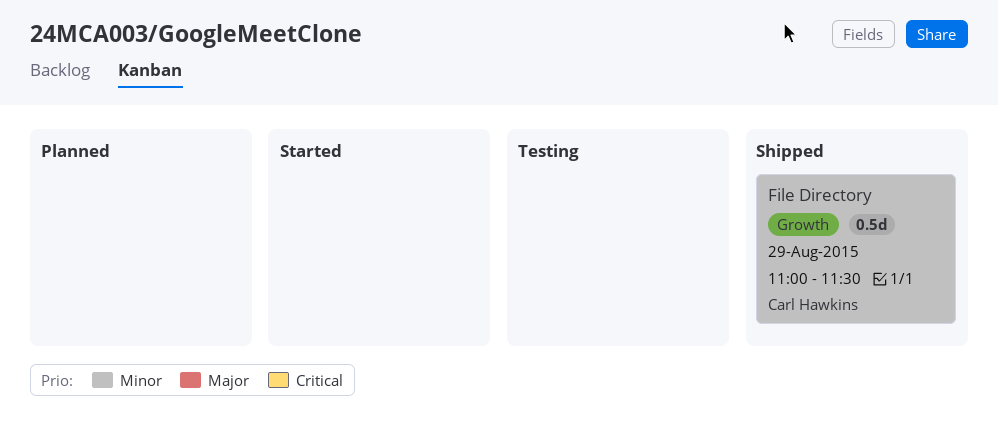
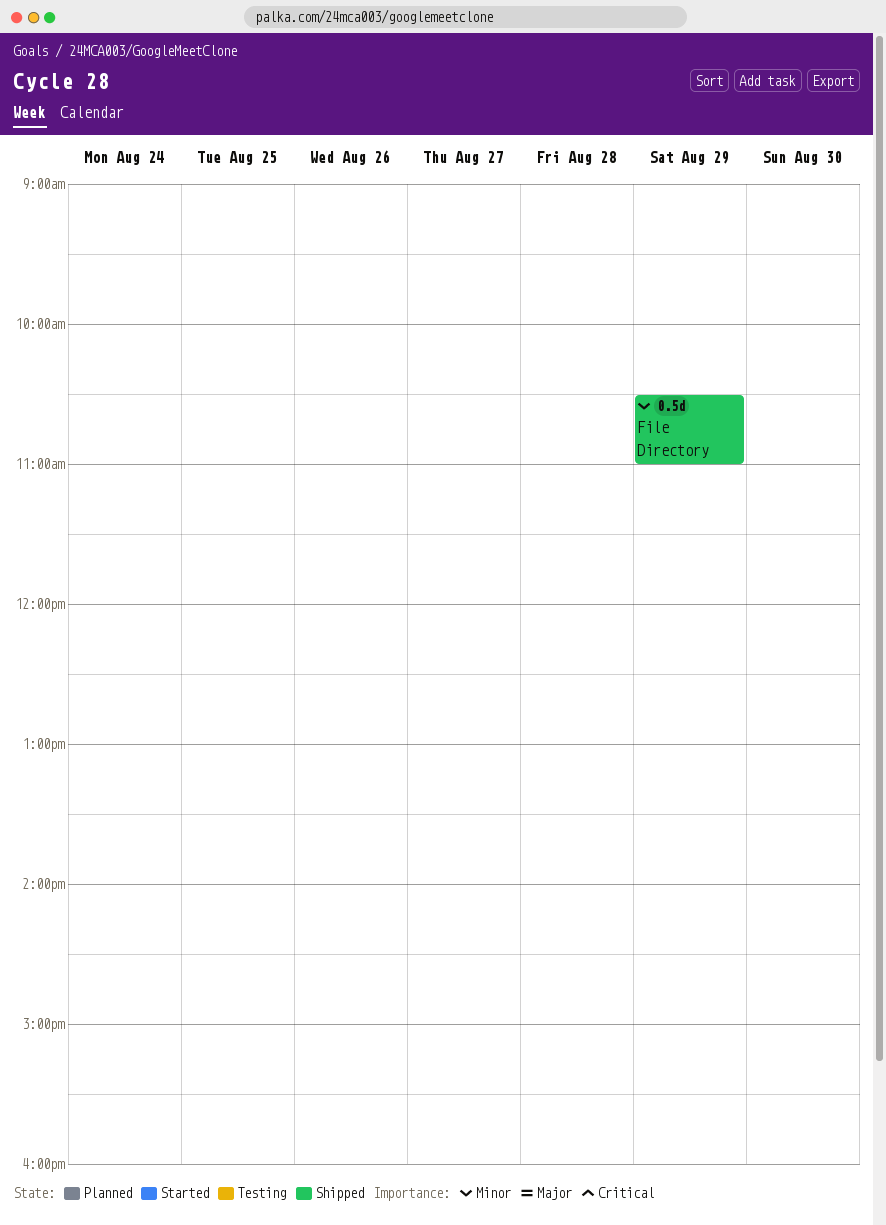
File Directory, begins: 11:00 -> 10:30
File Directory, ends: 11:30 -> 11:00

